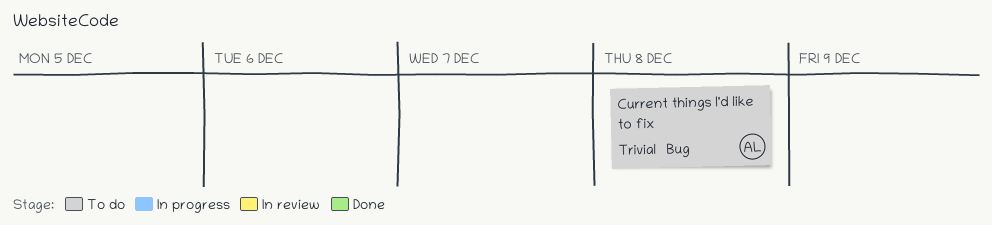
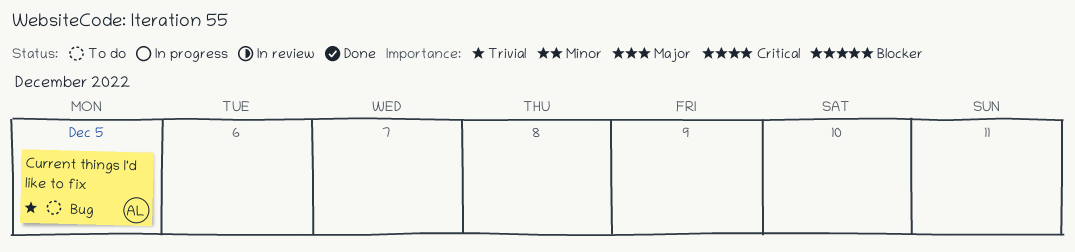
Current things I'd like to fix, due: Dec 8 -> Dec 5

